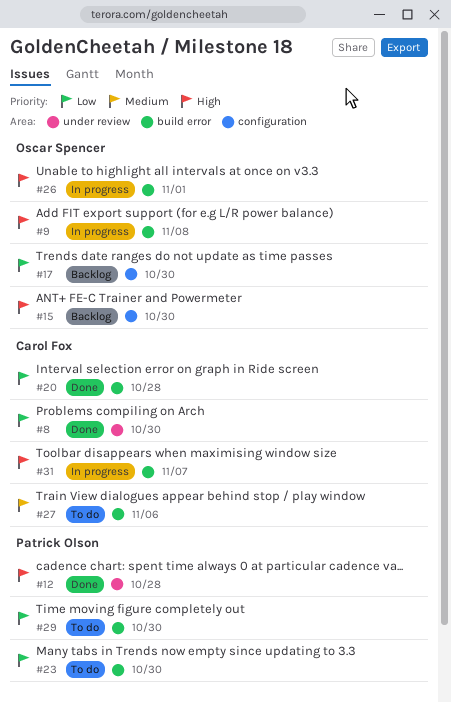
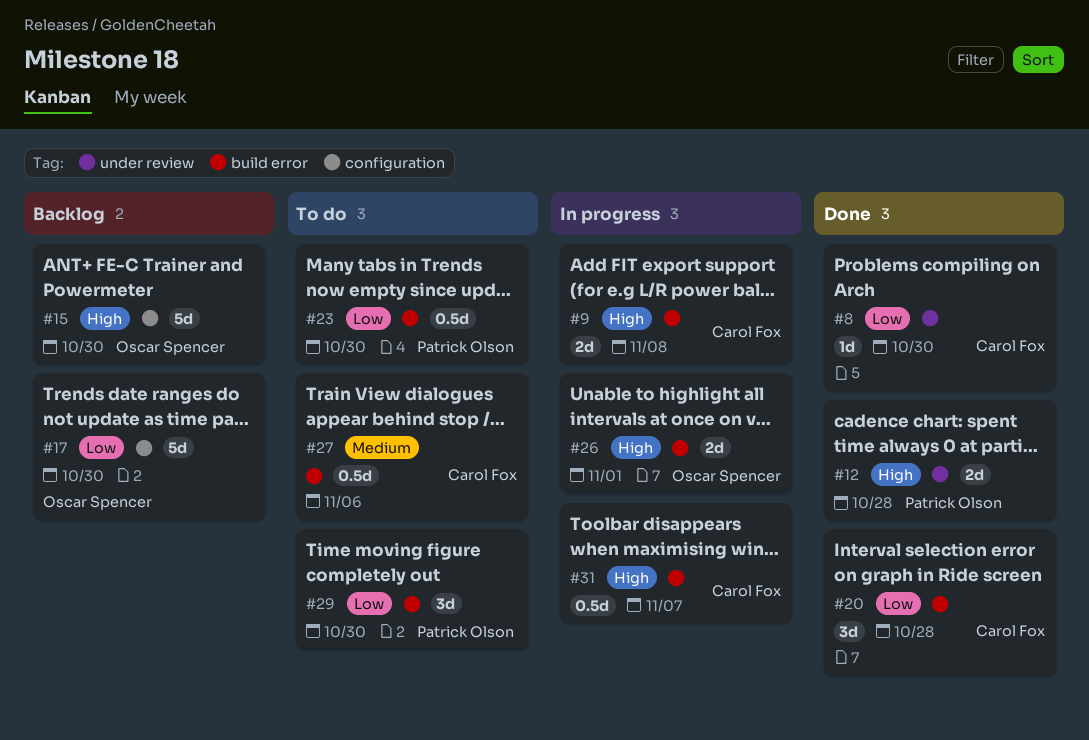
#9, owner: Oscar Spencer -> Carol Fox

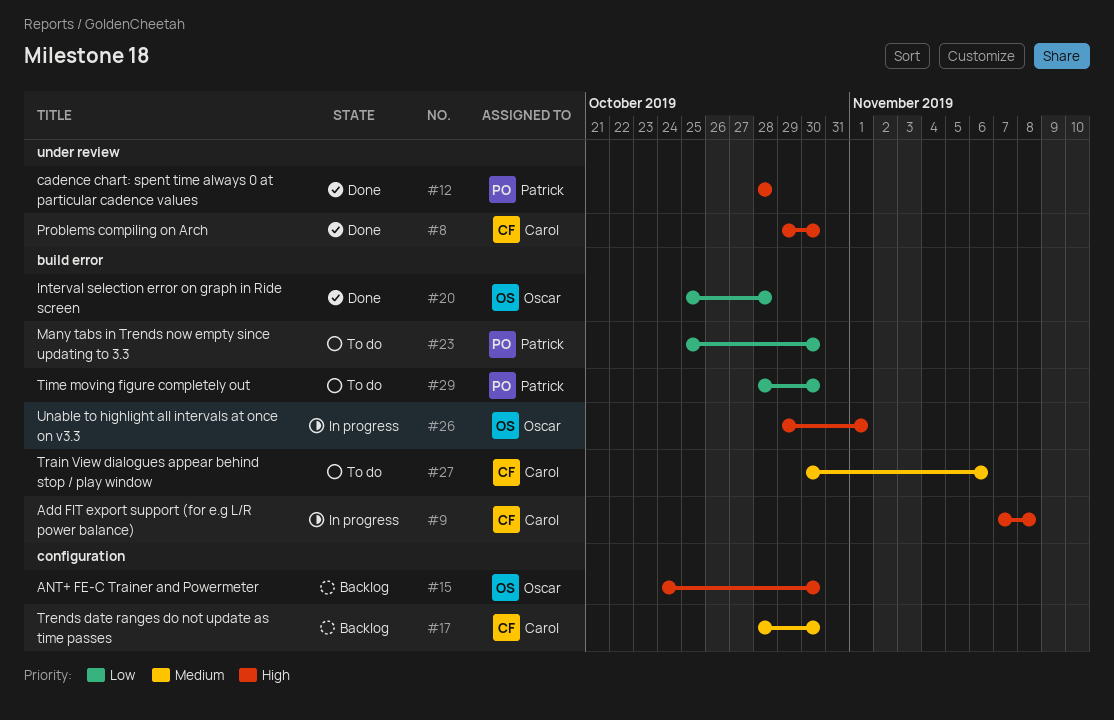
#8, priority: Low -> High
#17, owner: Oscar Spencer -> Carol Fox
#17, priority: Low -> Medium
#20, owner: Carol Fox -> Oscar Spencer
#31: present -> none

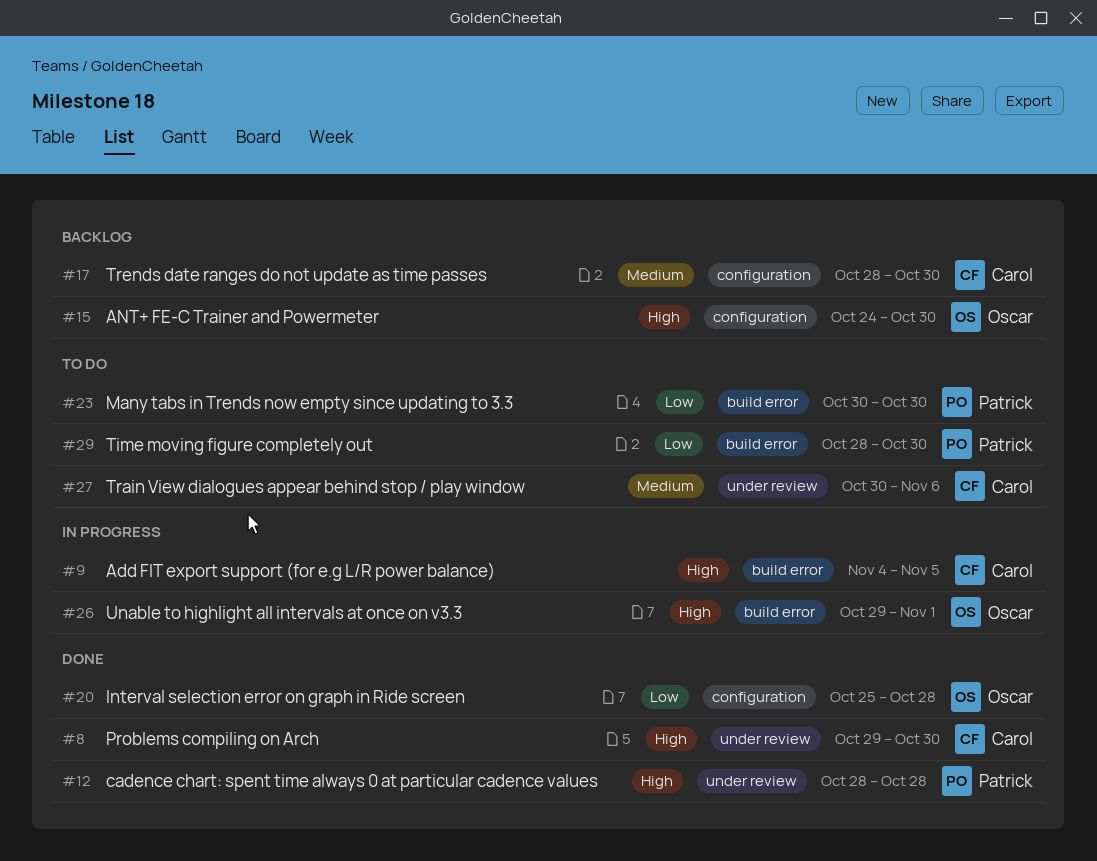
#9, start: Nov 7 -> Nov 4
#9, due: Nov 8 -> Nov 5
#20, label: build error -> configuration
#23, start: Oct 25 -> Oct 30
#27, label: build error -> under review

